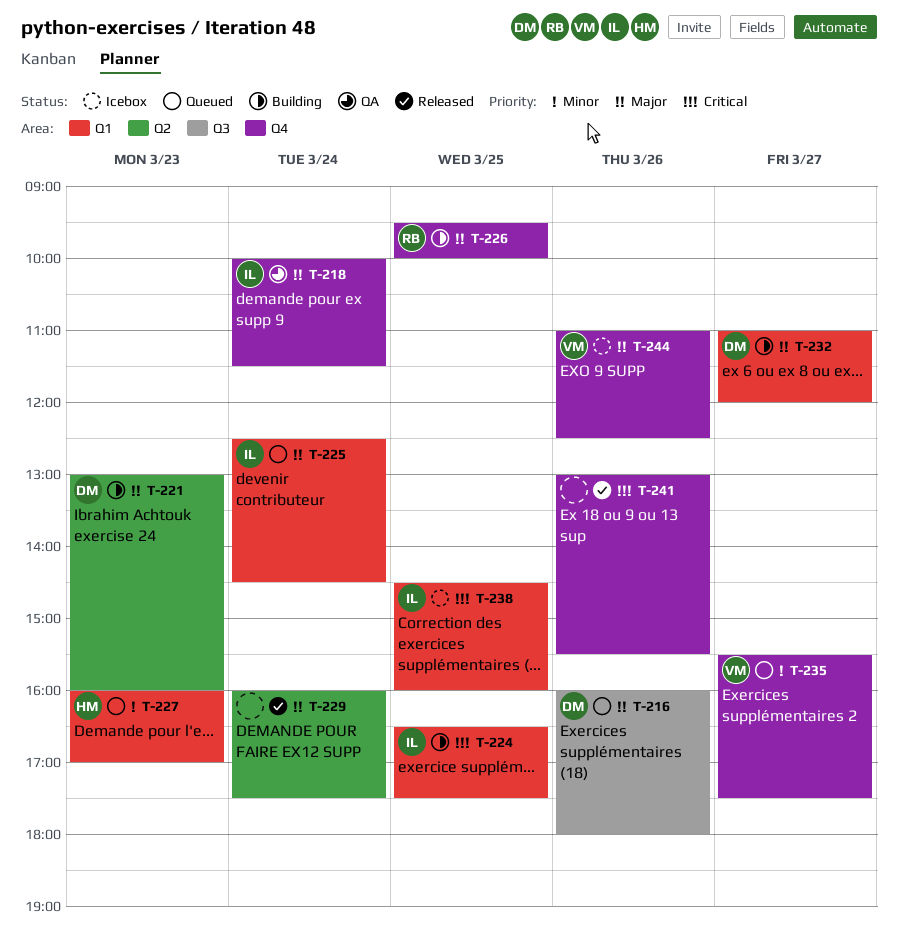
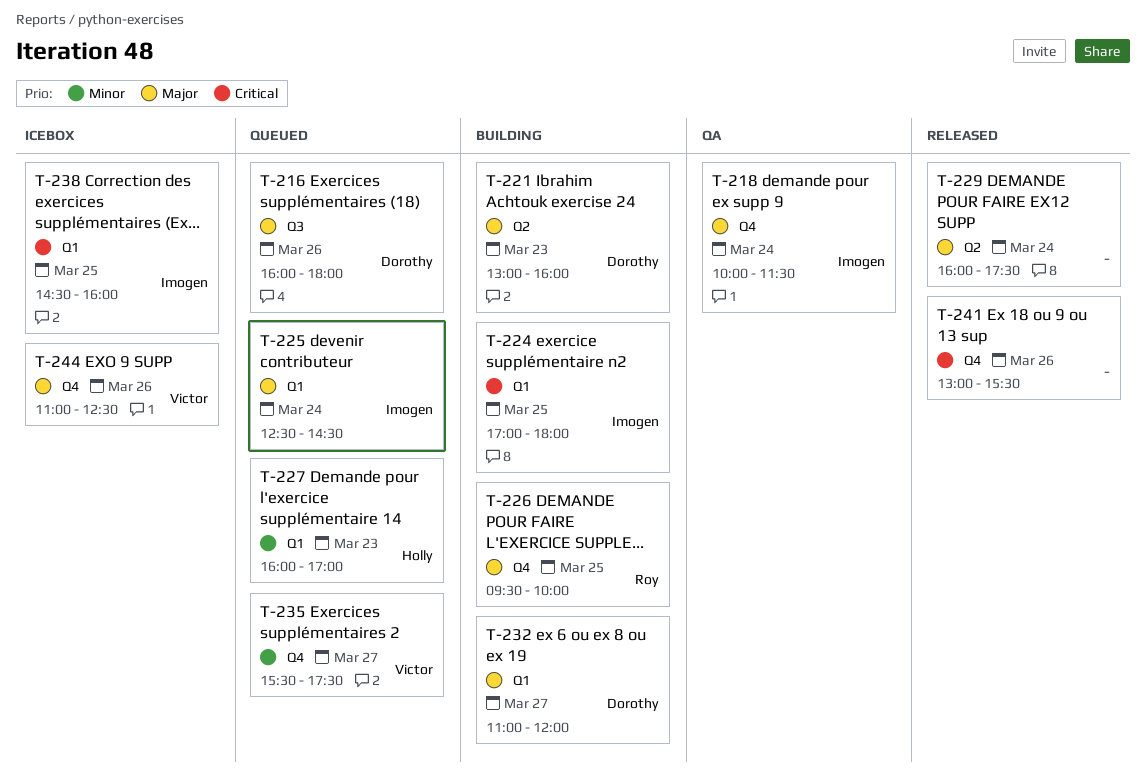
T-224, begins: 16:30 -> 17:00
T-224, ends: 17:30 -> 18:00

